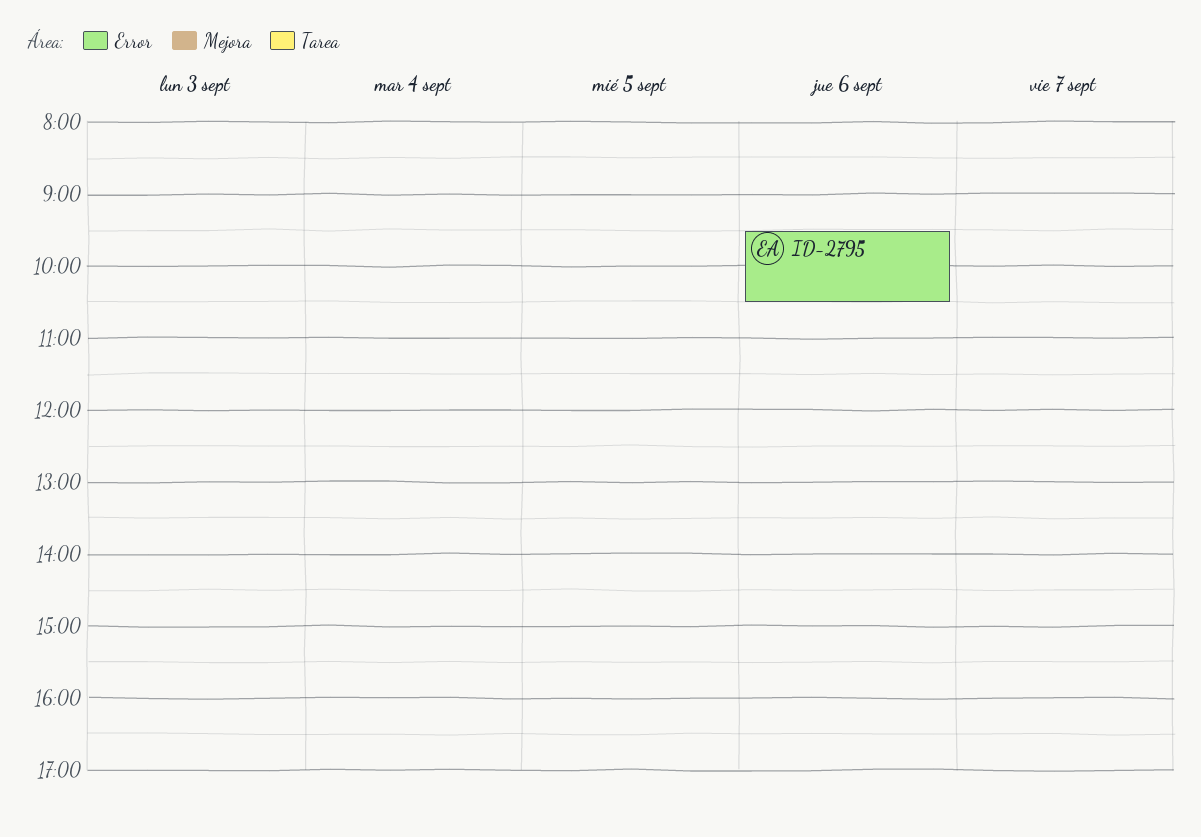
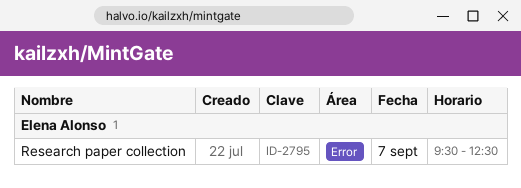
ID-2795, day: Sep 6 -> Sep 7
ID-2795, ends: 10:30 -> 12:30

